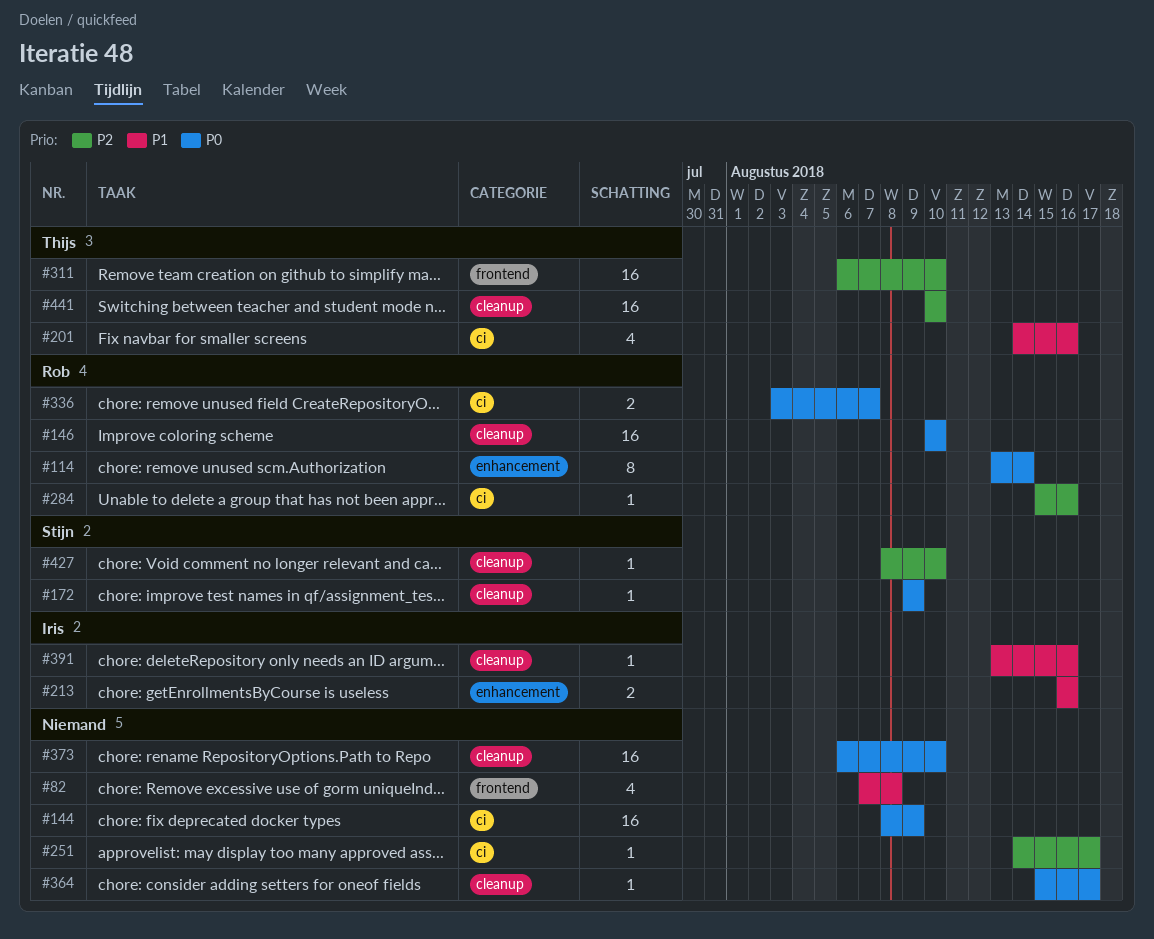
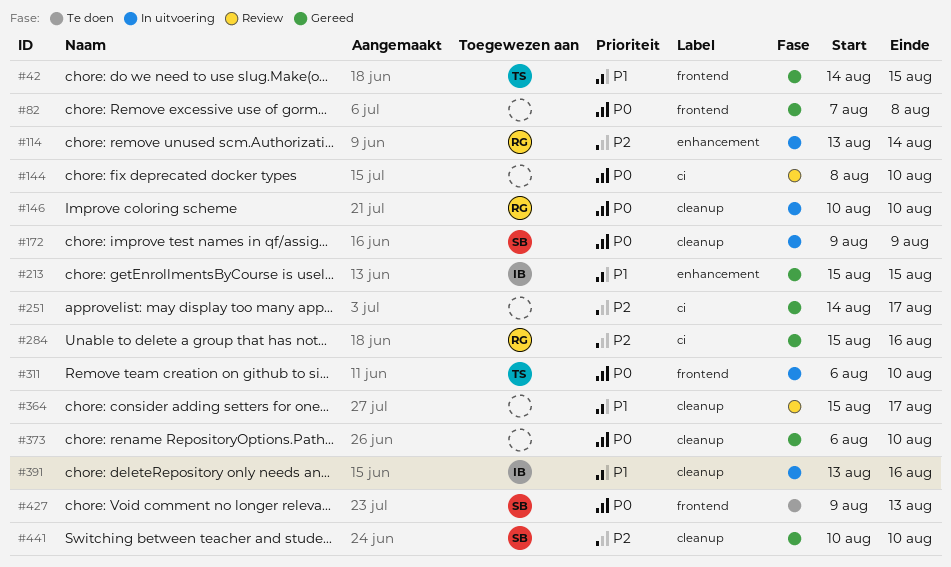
#42: none -> present
#82, priority: P1 -> P0
#114, priority: P0 -> P2
#144, due: Aug 9 -> Aug 10
#201: present -> none
#213, start: Aug 16 -> Aug 15
#213, due: Aug 16 -> Aug 15
#311, priority: P2 -> P0
#336: present -> none
#364, priority: P0 -> P1
#427, priority: P2 -> P0
#427, label: cleanup -> frontend
#427, start: Aug 8 -> Aug 9
#427, due: Aug 10 -> Aug 13
#441, owner: Thijs -> Stijn

